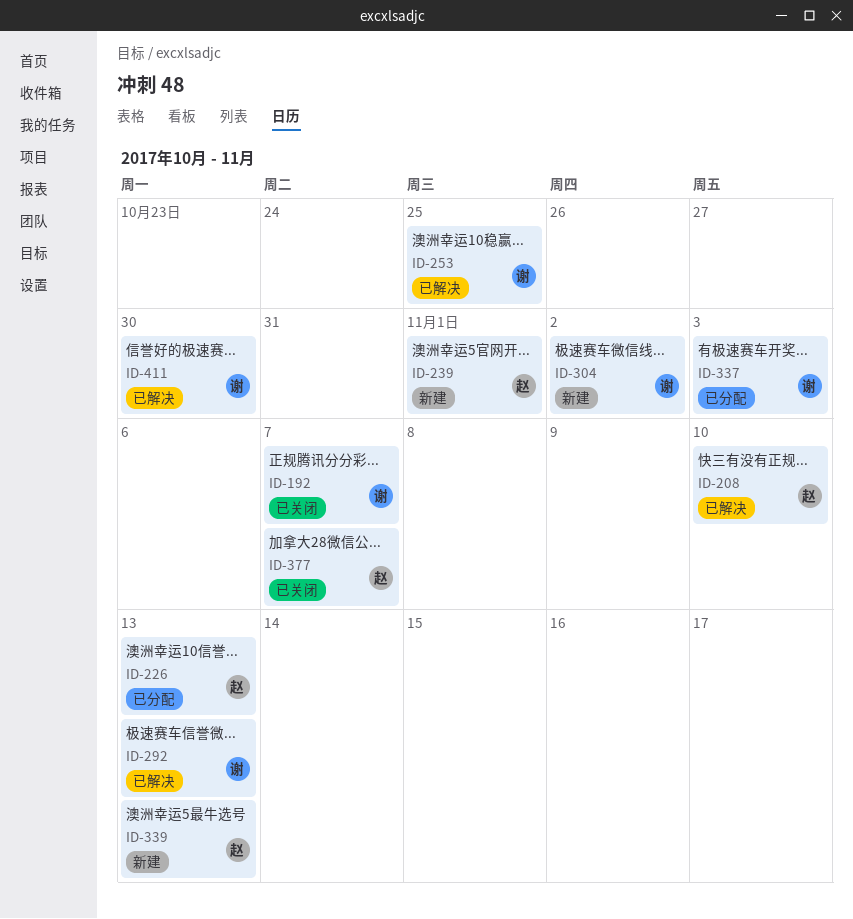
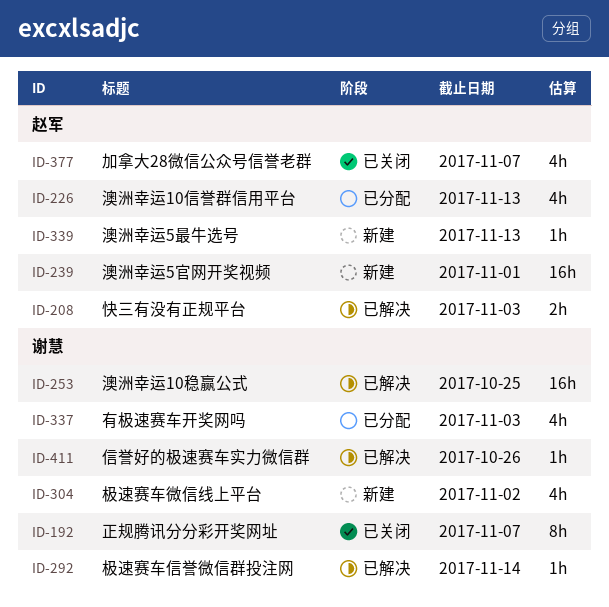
ID-208, due: Nov 10 -> Nov 3
ID-292, due: Nov 13 -> Nov 14
ID-411, due: Oct 30 -> Oct 26

